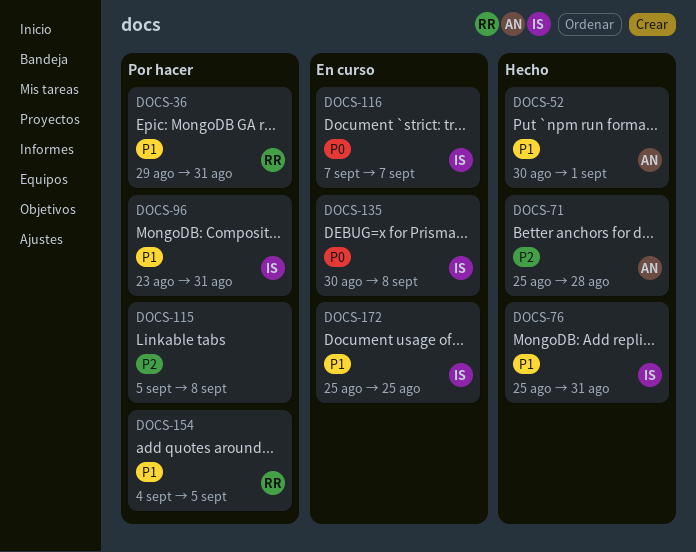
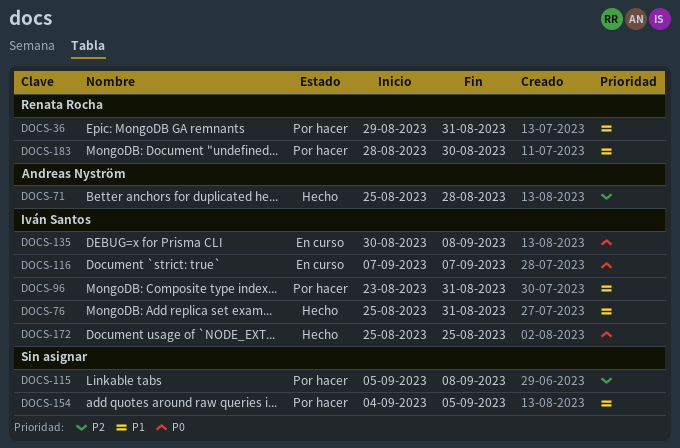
DOCS-52: present -> none
DOCS-154, owner: Renata Rocha -> none
DOCS-172, status: En curso -> Hecho
DOCS-172, priority: P1 -> P0
DOCS-183: none -> present

